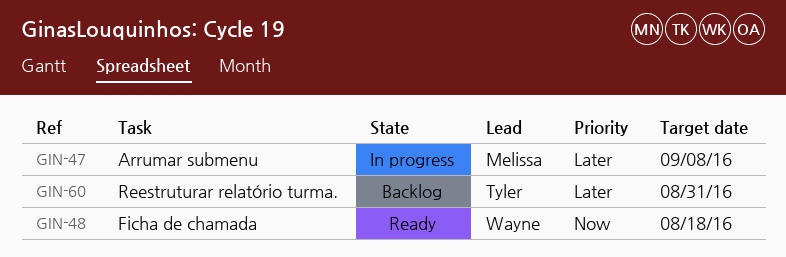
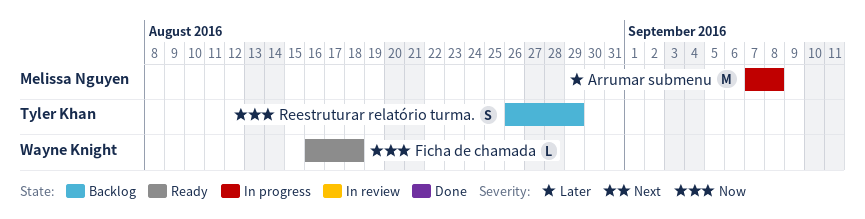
Reestruturar relatório turma., priority: Later -> Now
Reestruturar relatório turma., due: Aug 31 -> Aug 29

